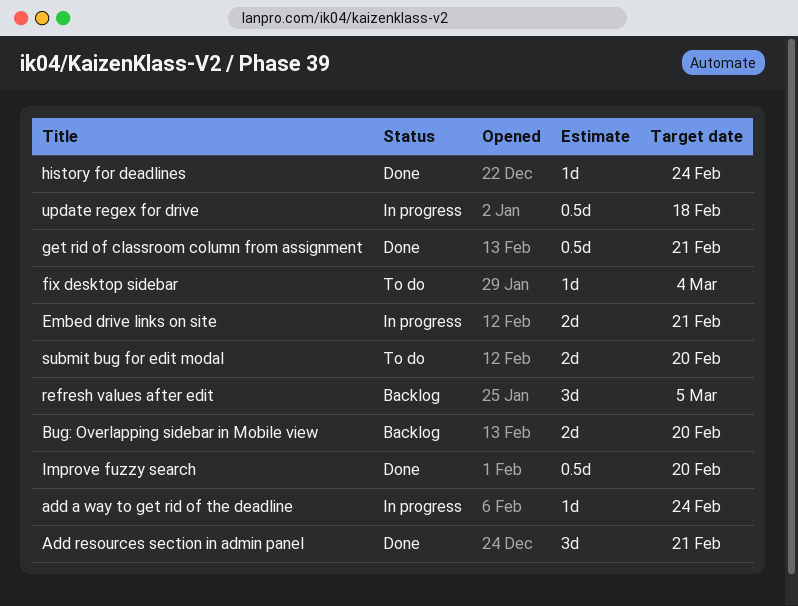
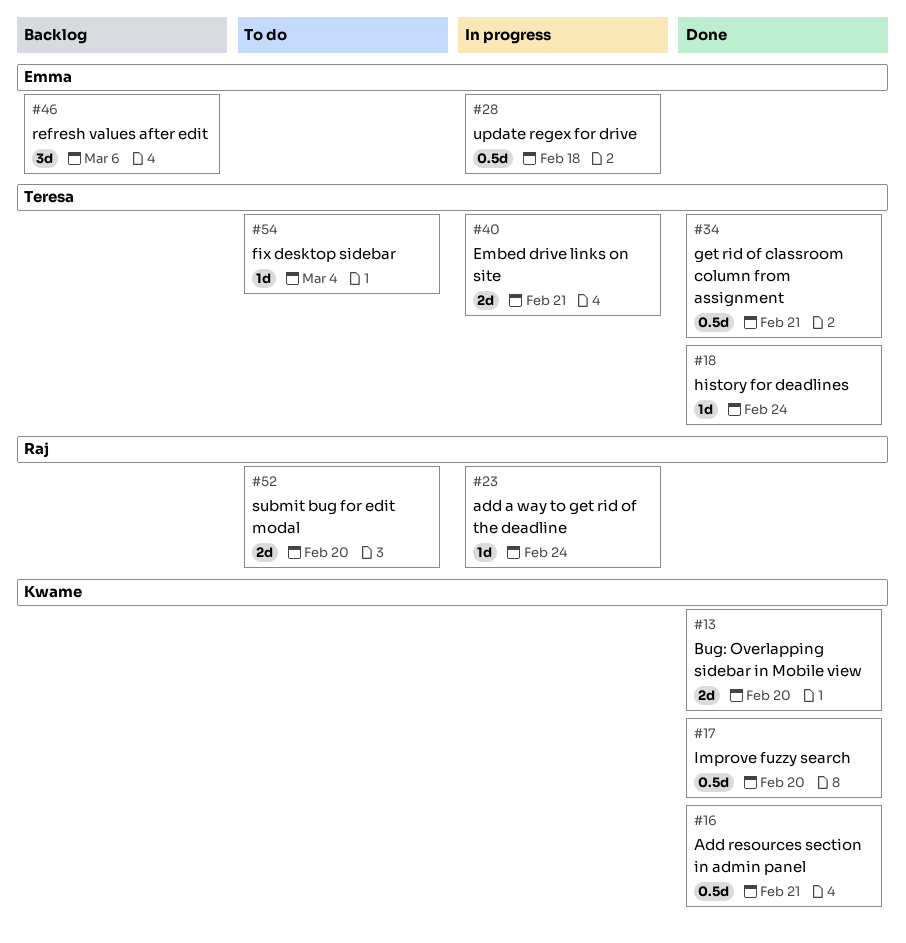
Add resources section in admin panel, estimate: 3d -> 0.5d
Bug: Overlapping sidebar in Mobile view, status: Backlog -> Done
refresh values after edit, due: Mar 5 -> Mar 6

